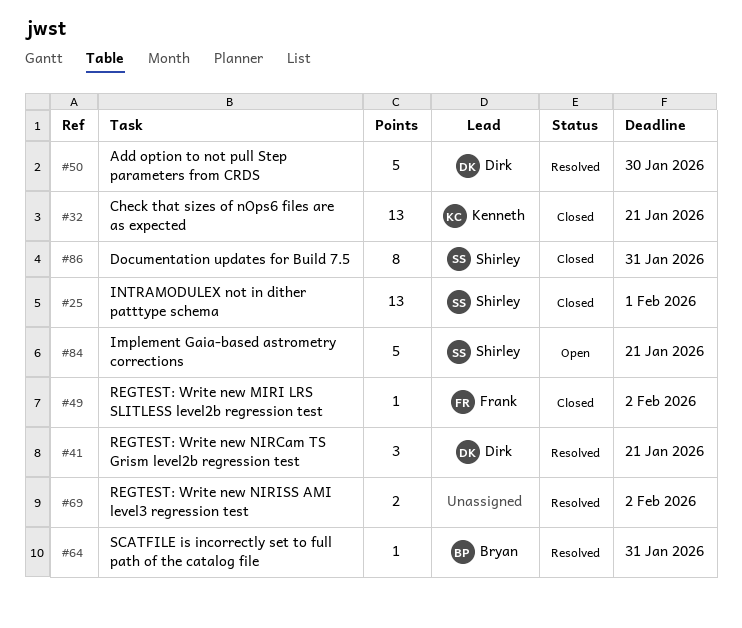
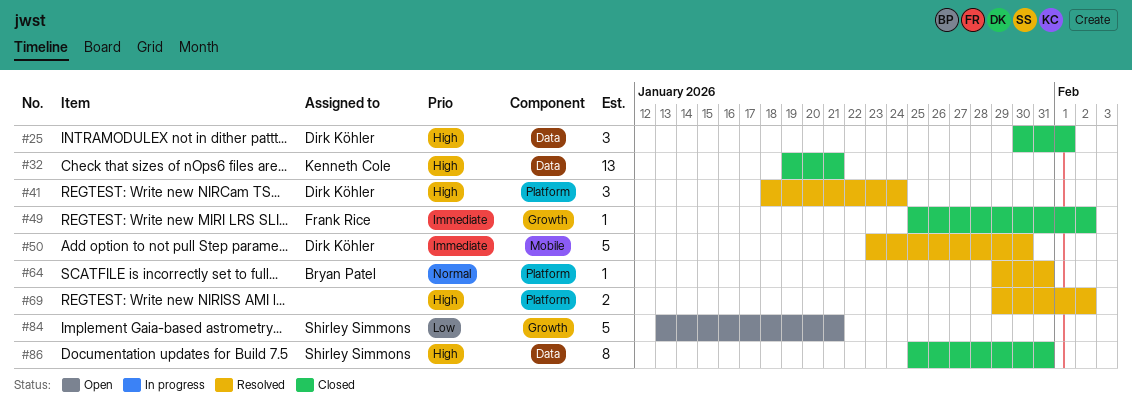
#25, owner: Shirley Simmons -> Dirk Köhler
#25, estimate: 13 -> 3
#41, due: Jan 21 -> Jan 24

